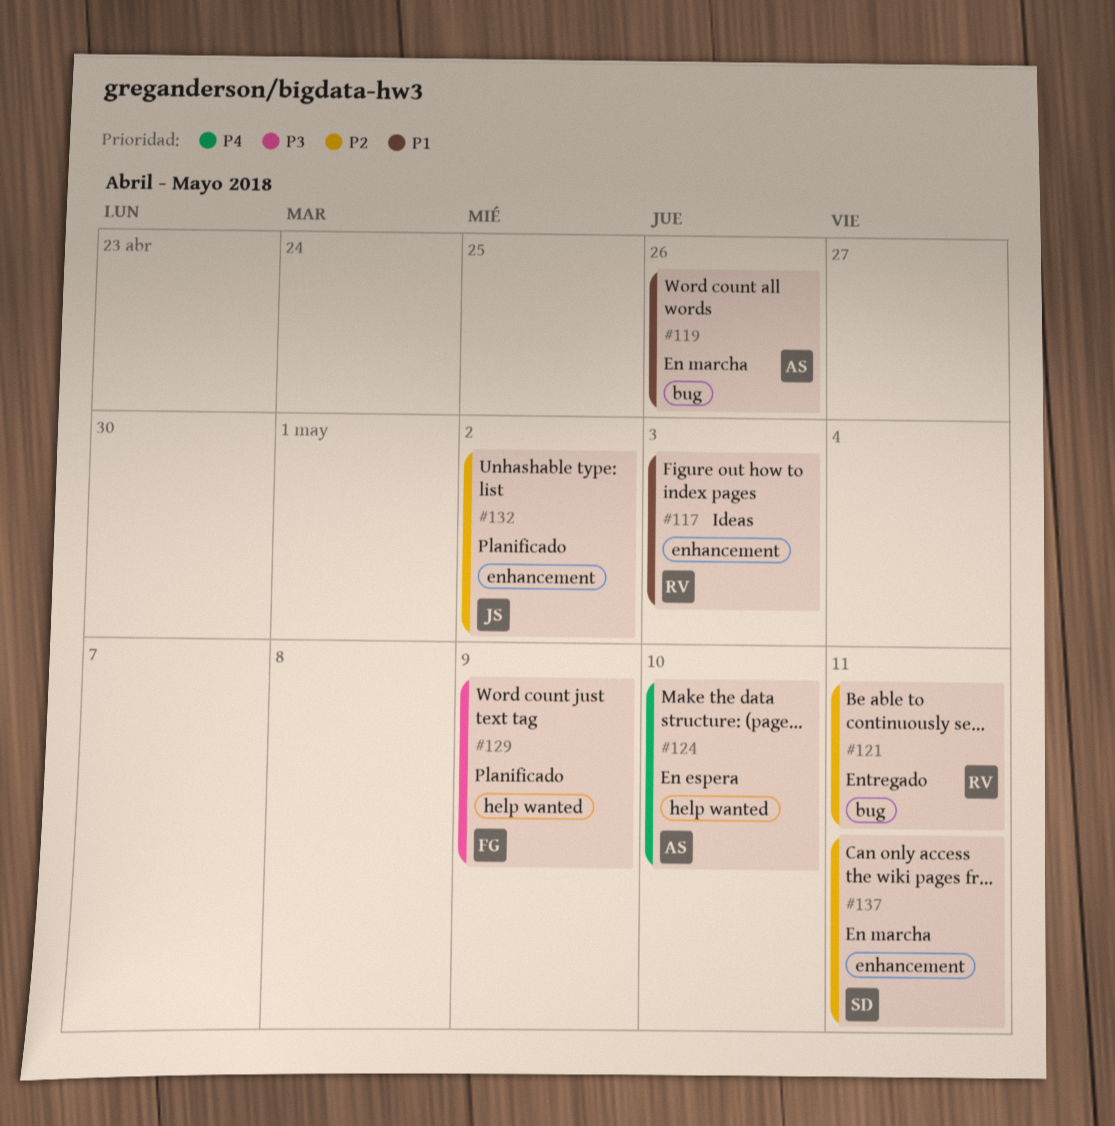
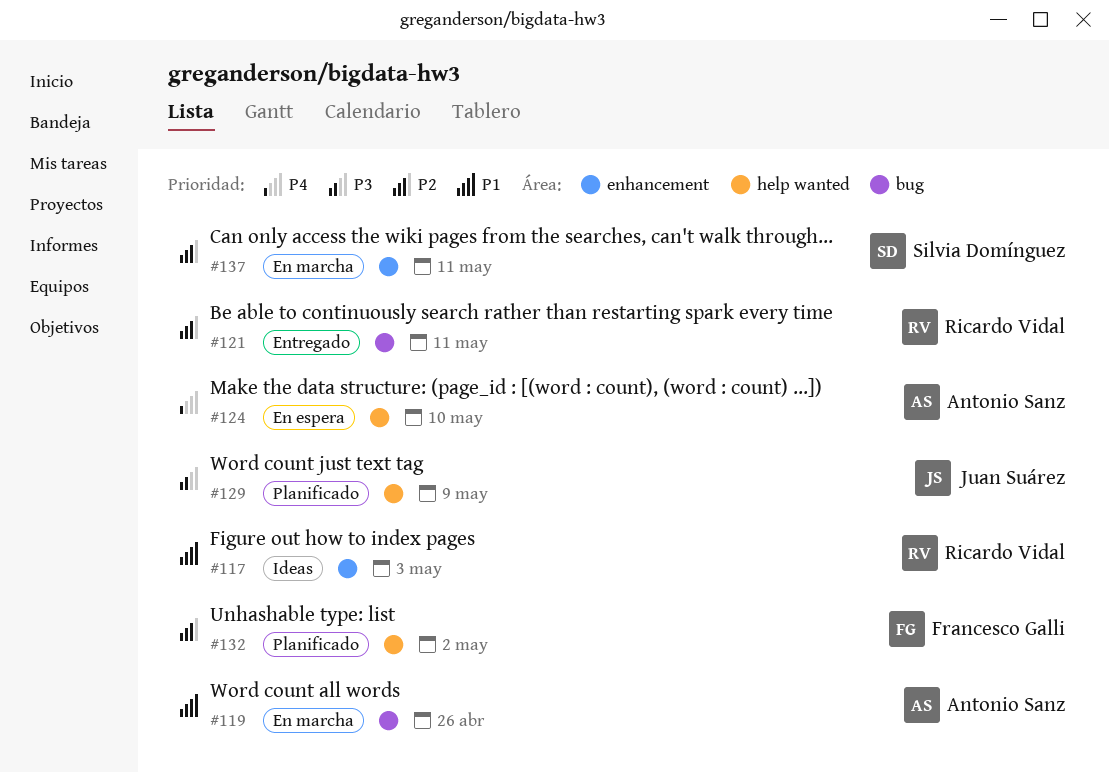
#129, owner: Francesco Galli -> Juan Suárez
#132, owner: Juan Suárez -> Francesco Galli
#132, label: enhancement -> help wanted

